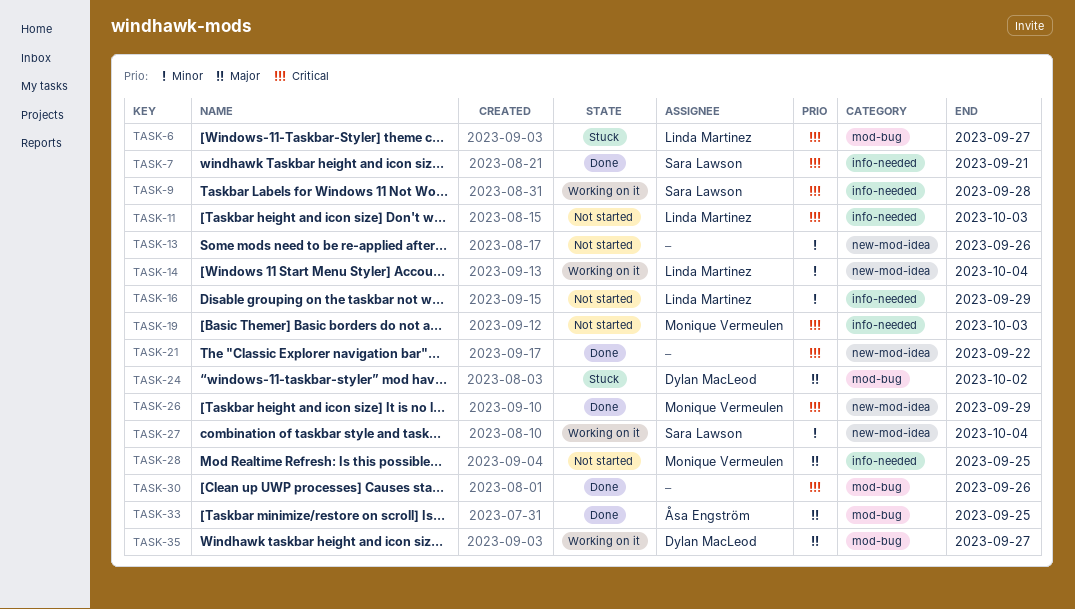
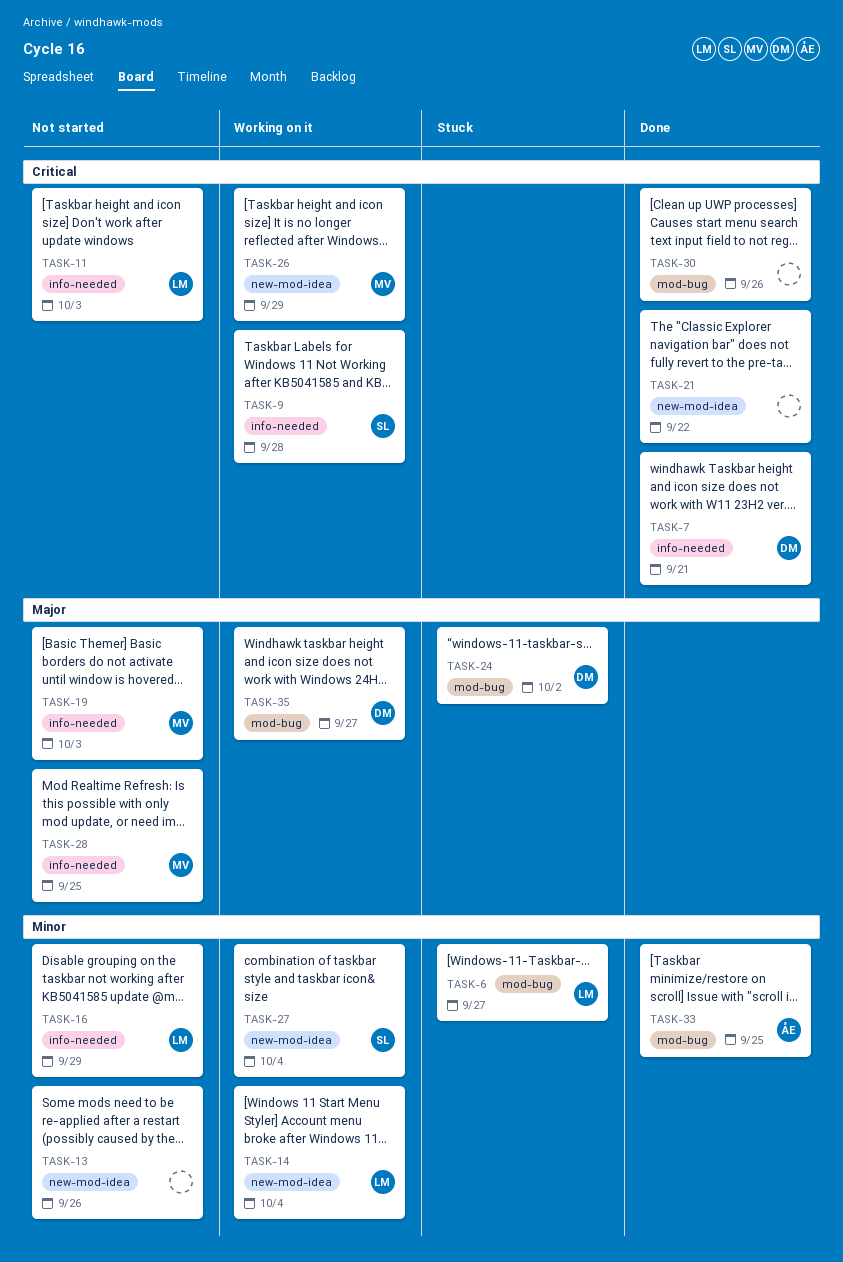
TASK-6, priority: Critical -> Minor
TASK-7, owner: Sara Lawson -> Dylan MacLeod
TASK-19, priority: Critical -> Major
TASK-26, status: Done -> Working on it
TASK-33, priority: Major -> Minor

